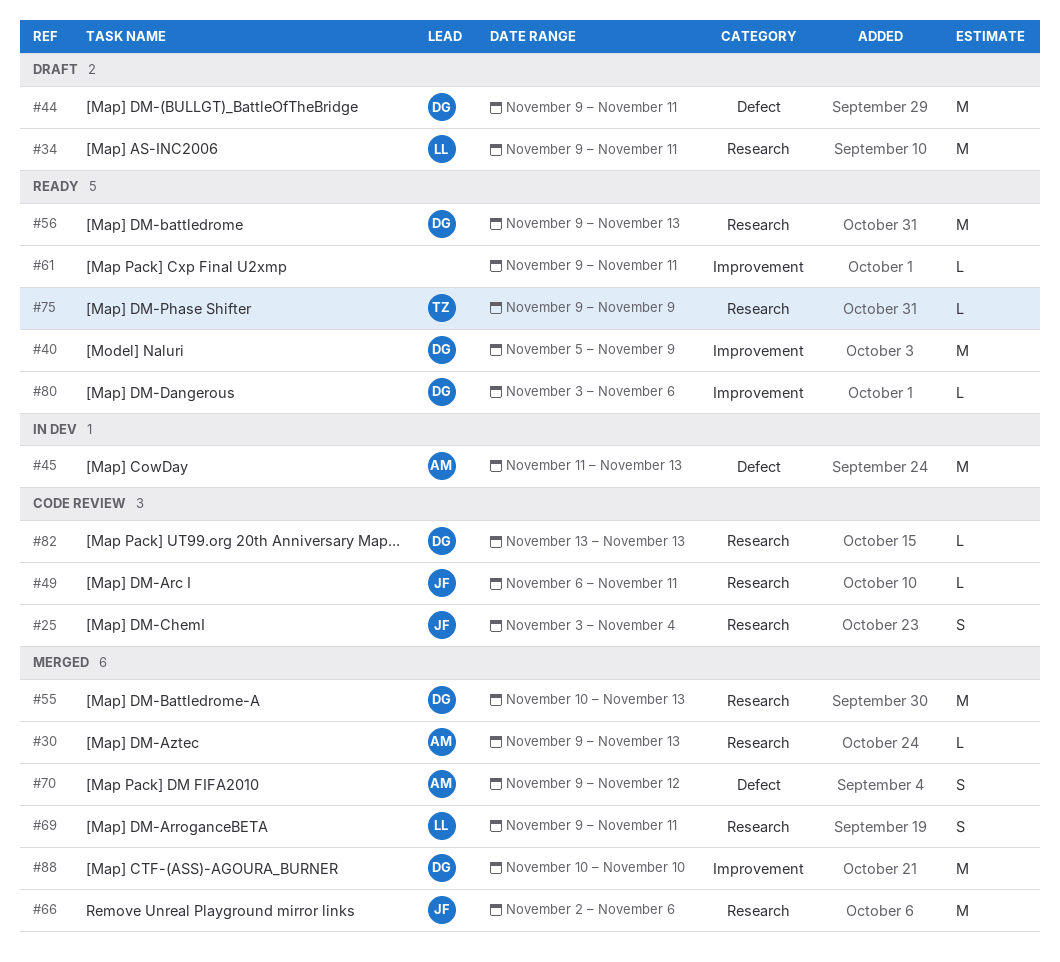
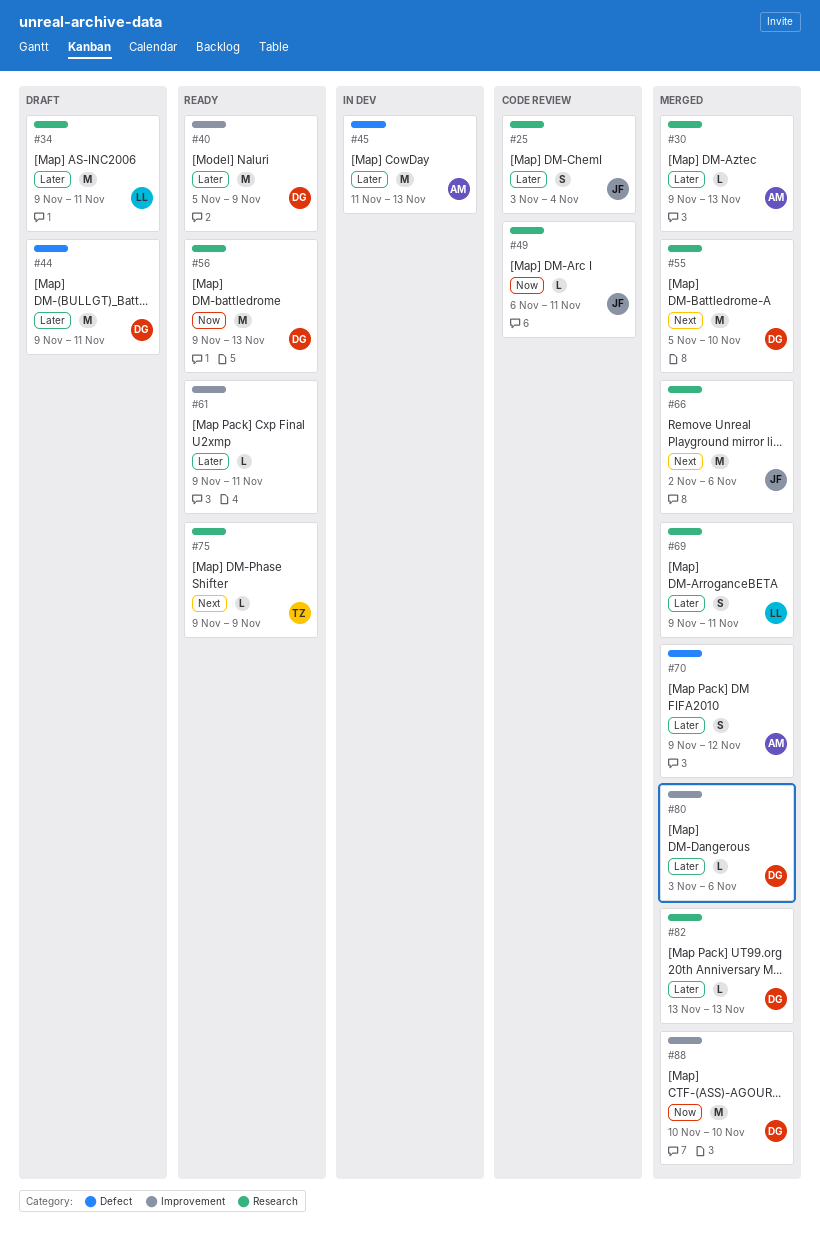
#55, start: Nov 10 -> Nov 5
#55, due: Nov 13 -> Nov 10
#80, status: Ready -> Merged
#82, status: Code review -> Merged

